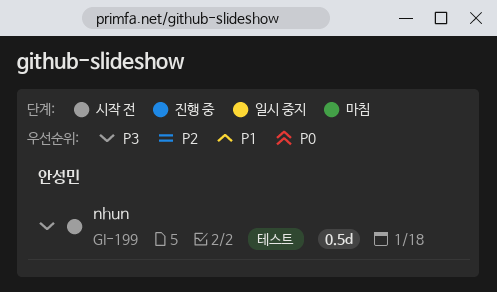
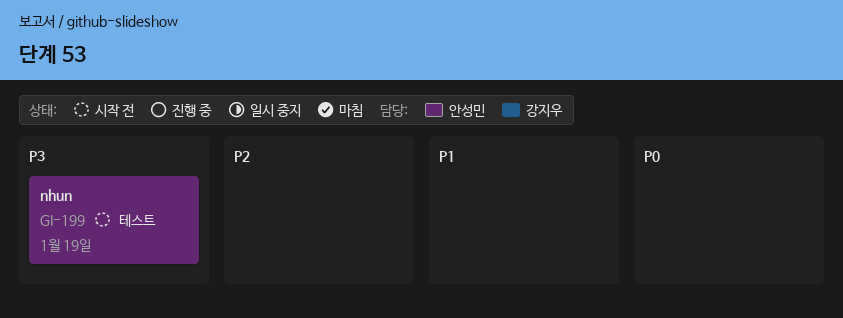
GI-199, due: Jan 18 -> Jan 19

